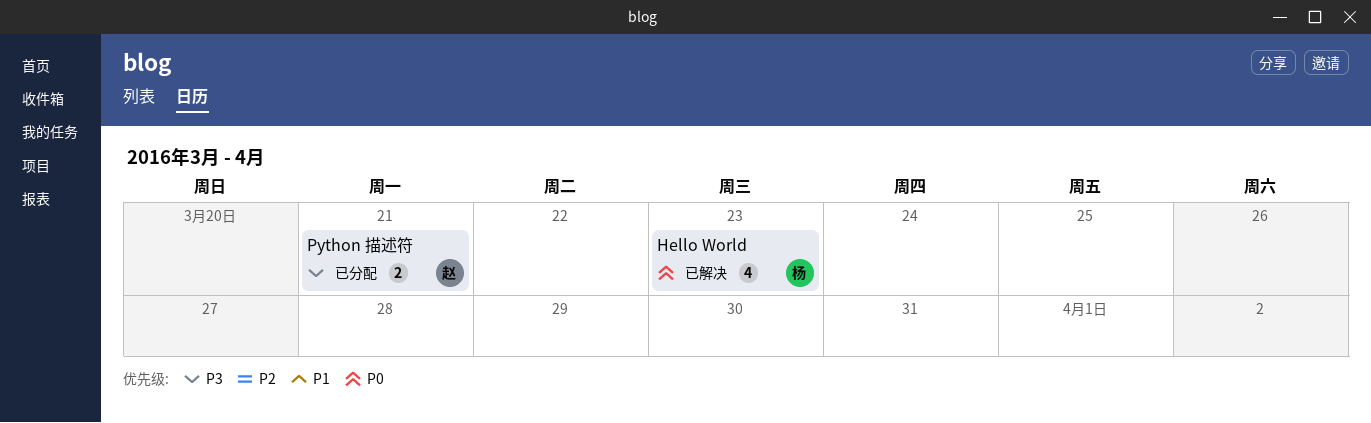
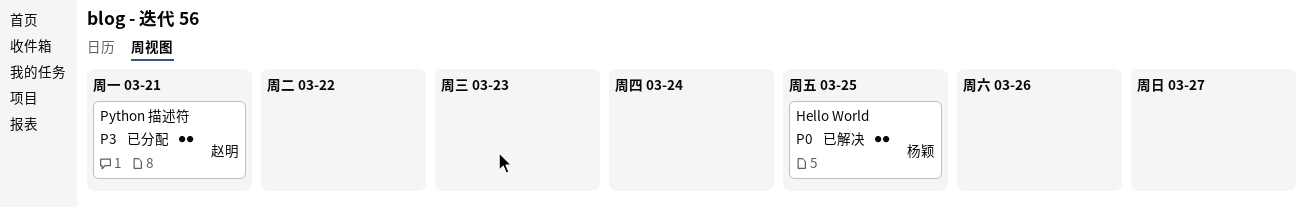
Hello World, estimate: 4 -> 2
Hello World, due: Mar 23 -> Mar 25

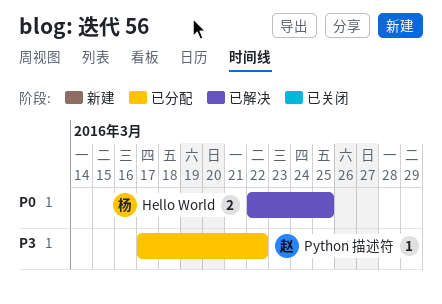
Python 描述符, estimate: 2 -> 1
Python 描述符, due: Mar 21 -> Mar 22

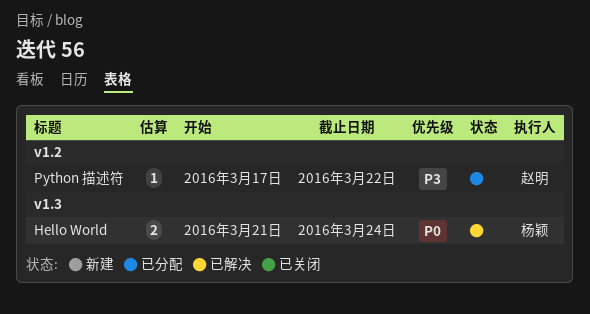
Hello World, start: Mar 22 -> Mar 21
Hello World, due: Mar 25 -> Mar 24

